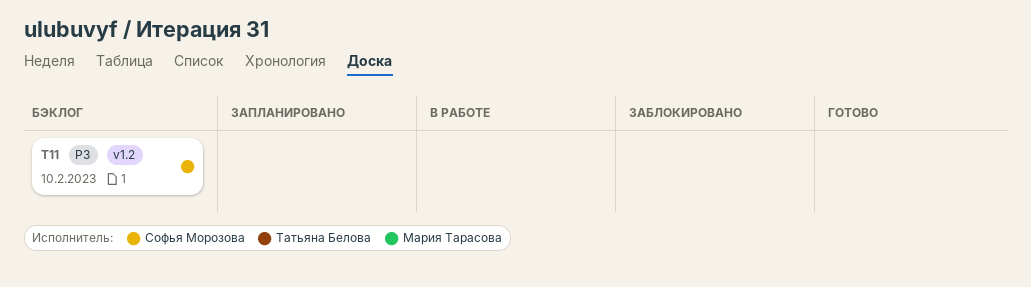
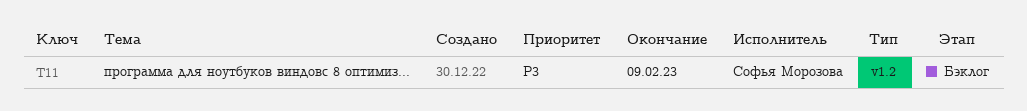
T11, due: Feb 10 -> Feb 9

